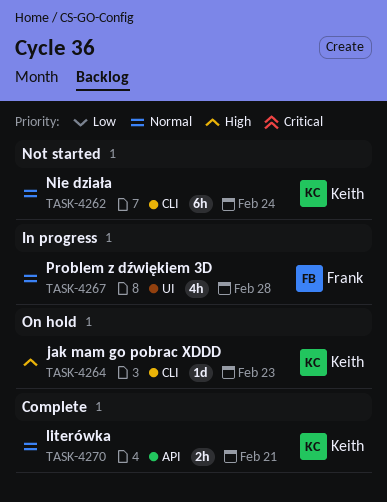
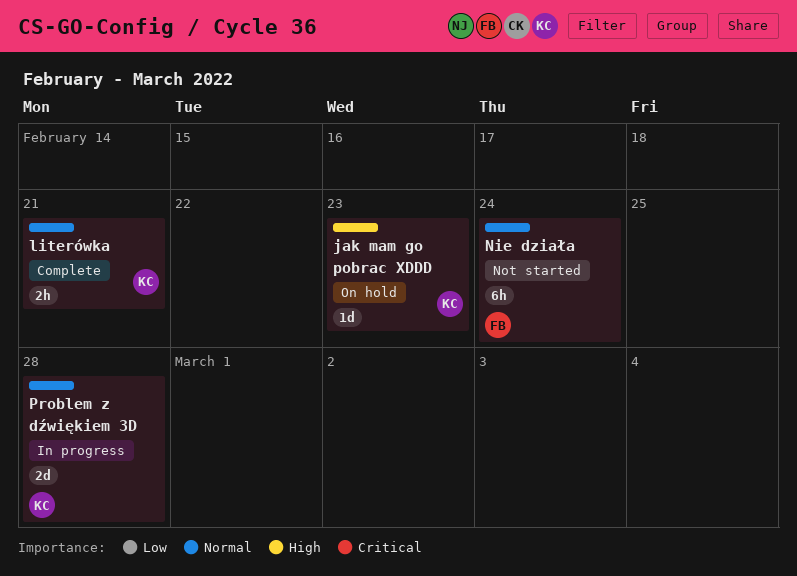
Nie działa, owner: Keith -> Frank
Problem z dźwiękiem 3D, owner: Frank -> Keith
Problem z dźwiękiem 3D, estimate: 4h -> 2d

